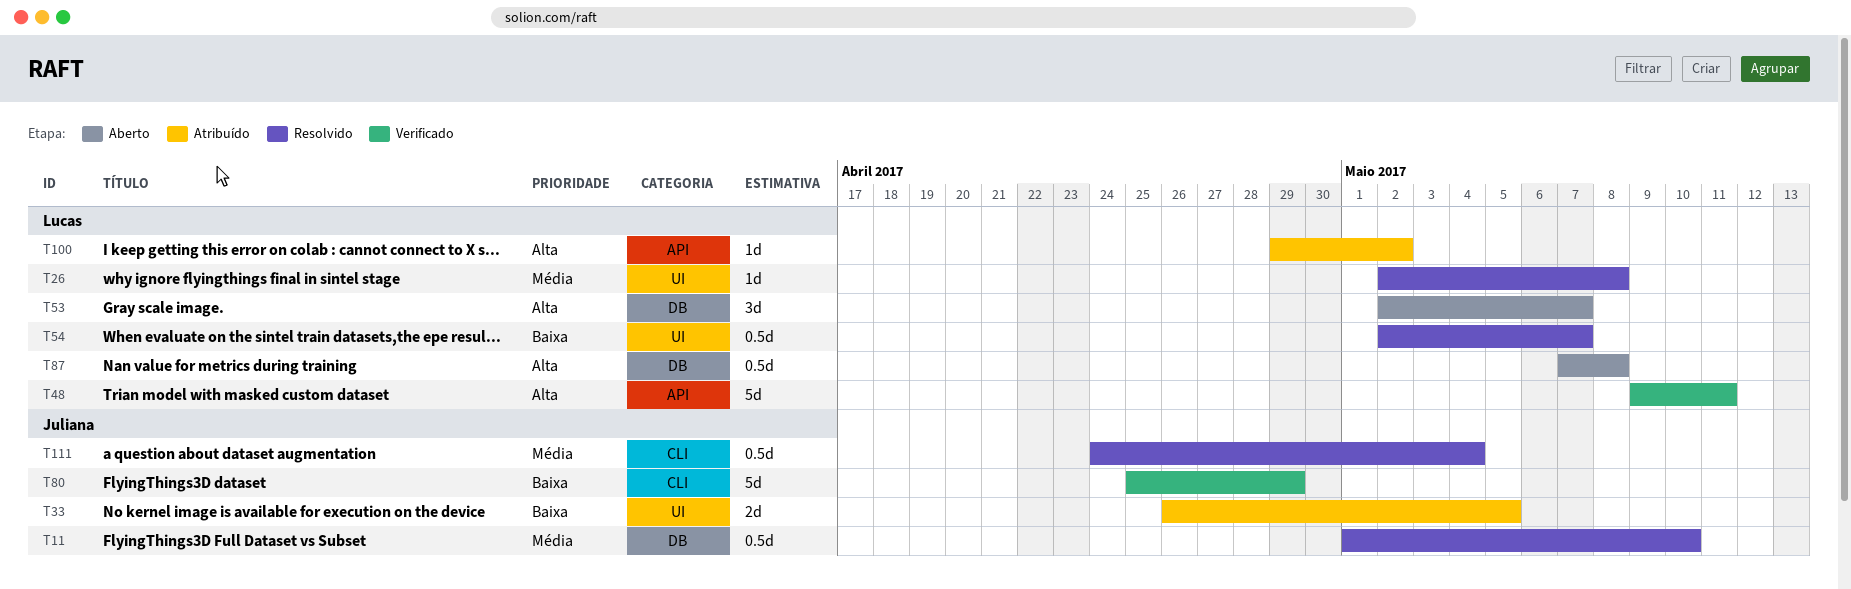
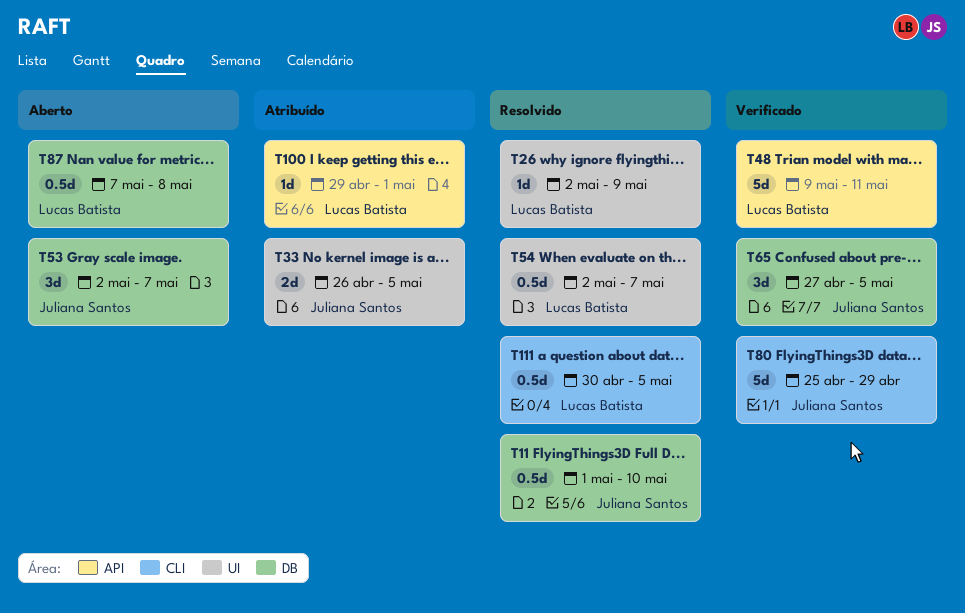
T26, due: May 8 -> May 9
T53, owner: Lucas Batista -> Juliana Santos
T65: none -> present
T100, due: May 2 -> May 1
T111, owner: Juliana Santos -> Lucas Batista
T111, start: Apr 24 -> Apr 30
T111, due: May 4 -> May 5

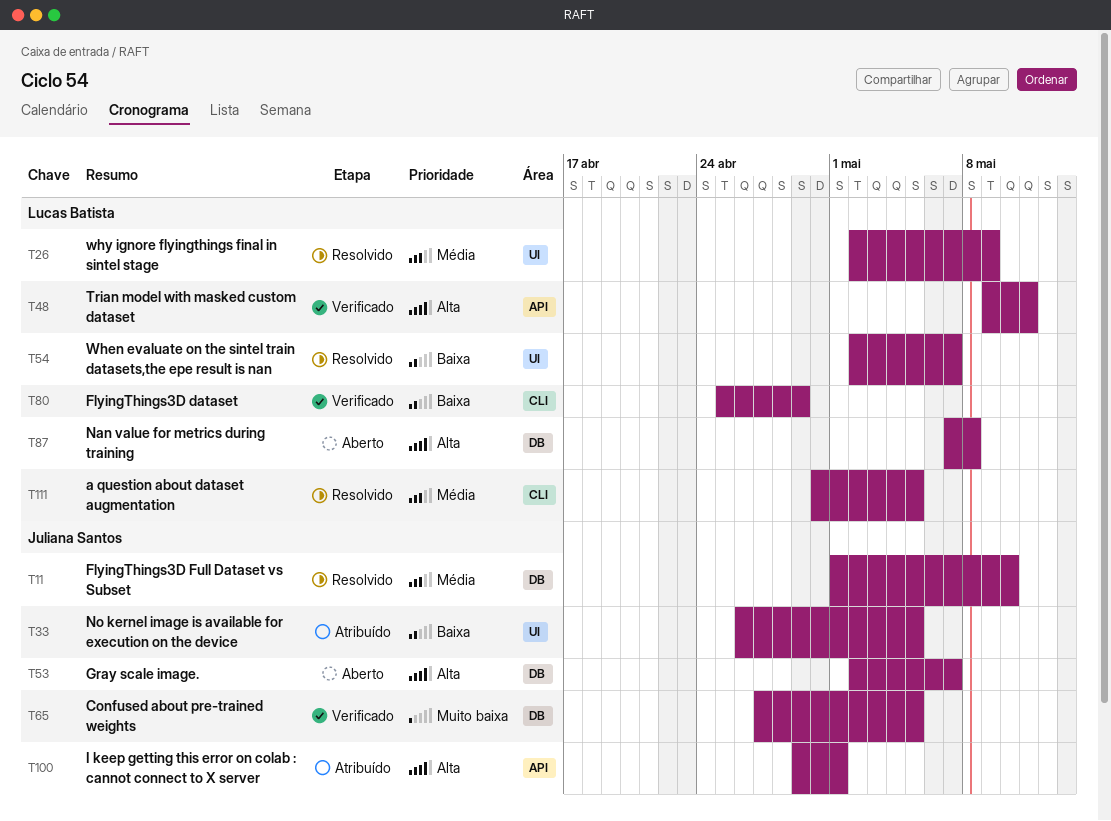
T80, owner: Juliana Santos -> Lucas Batista
T100, owner: Lucas Batista -> Juliana Santos

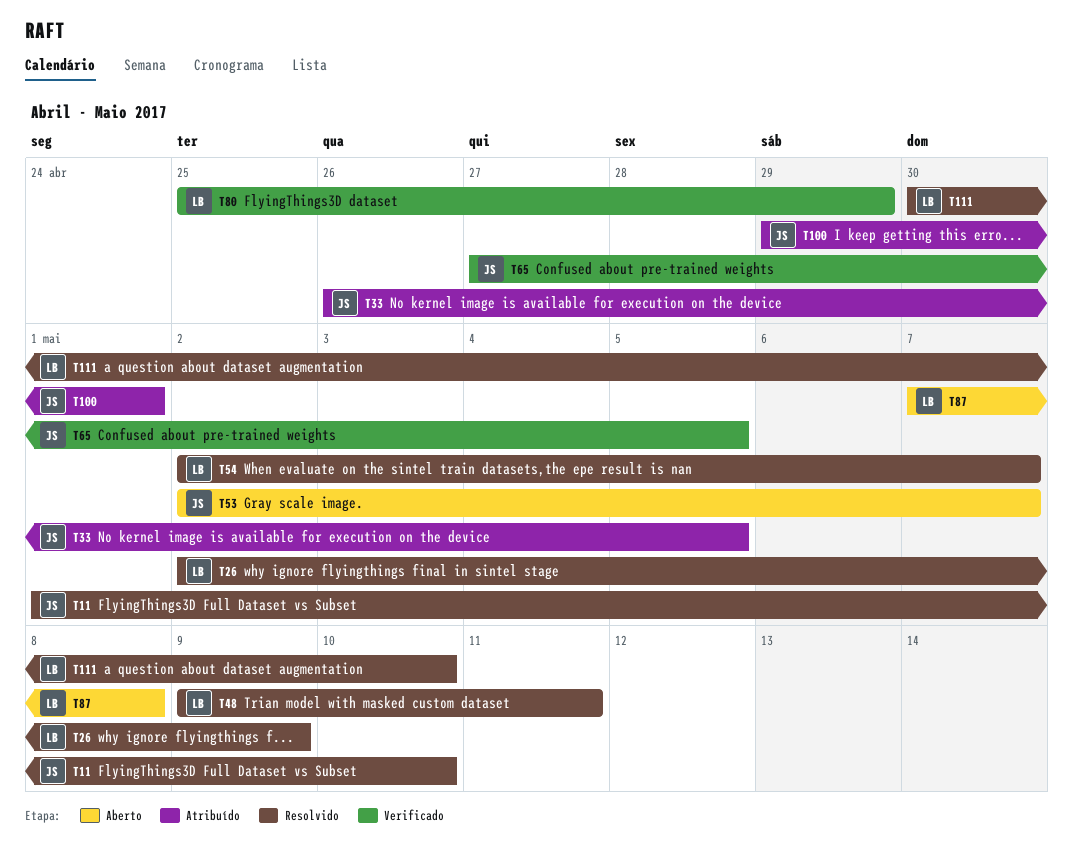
T48, status: Verificado -> Resolvido
T111, due: May 5 -> May 10

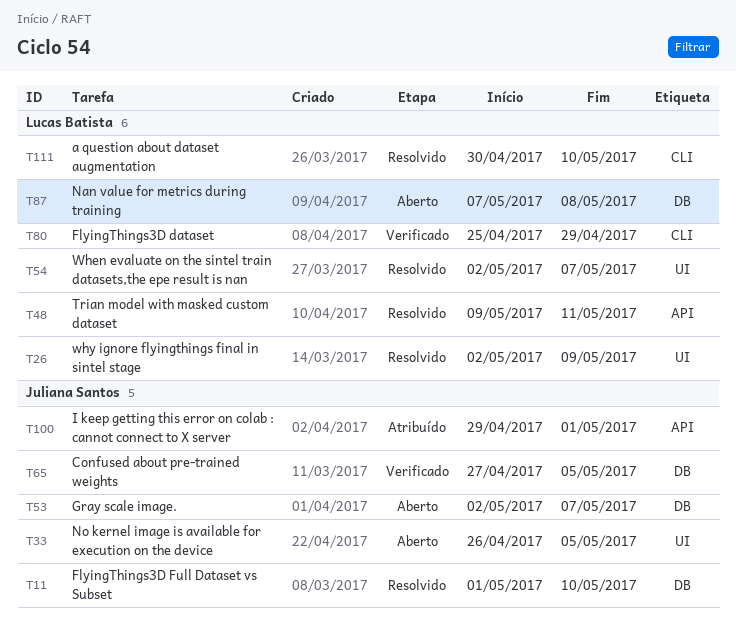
T33, status: Atribuído -> Aberto

